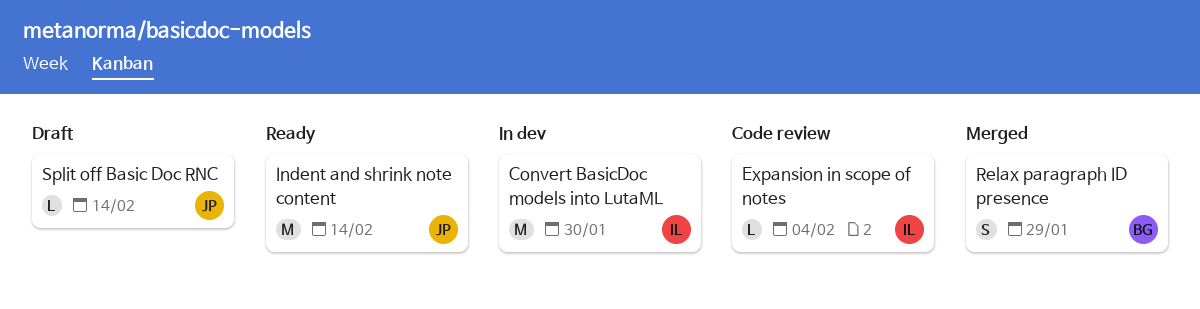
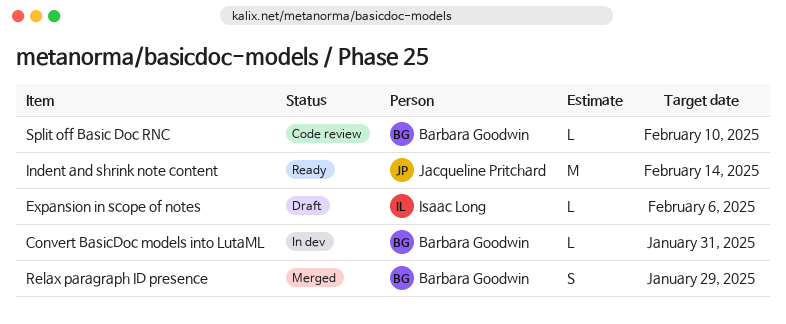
Convert BasicDoc models into LutaML, owner: Isaac Long -> Barbara Goodwin
Convert BasicDoc models into LutaML, estimate: M -> L
Convert BasicDoc models into LutaML, due: Jan 30 -> Jan 31
Expansion in scope of notes, status: Code review -> Draft
Expansion in scope of notes, due: Feb 4 -> Feb 6
Split off Basic Doc RNC, status: Draft -> Code review
Split off Basic Doc RNC, owner: Jacqueline Pritchard -> Barbara Goodwin
Split off Basic Doc RNC, due: Feb 14 -> Feb 10

